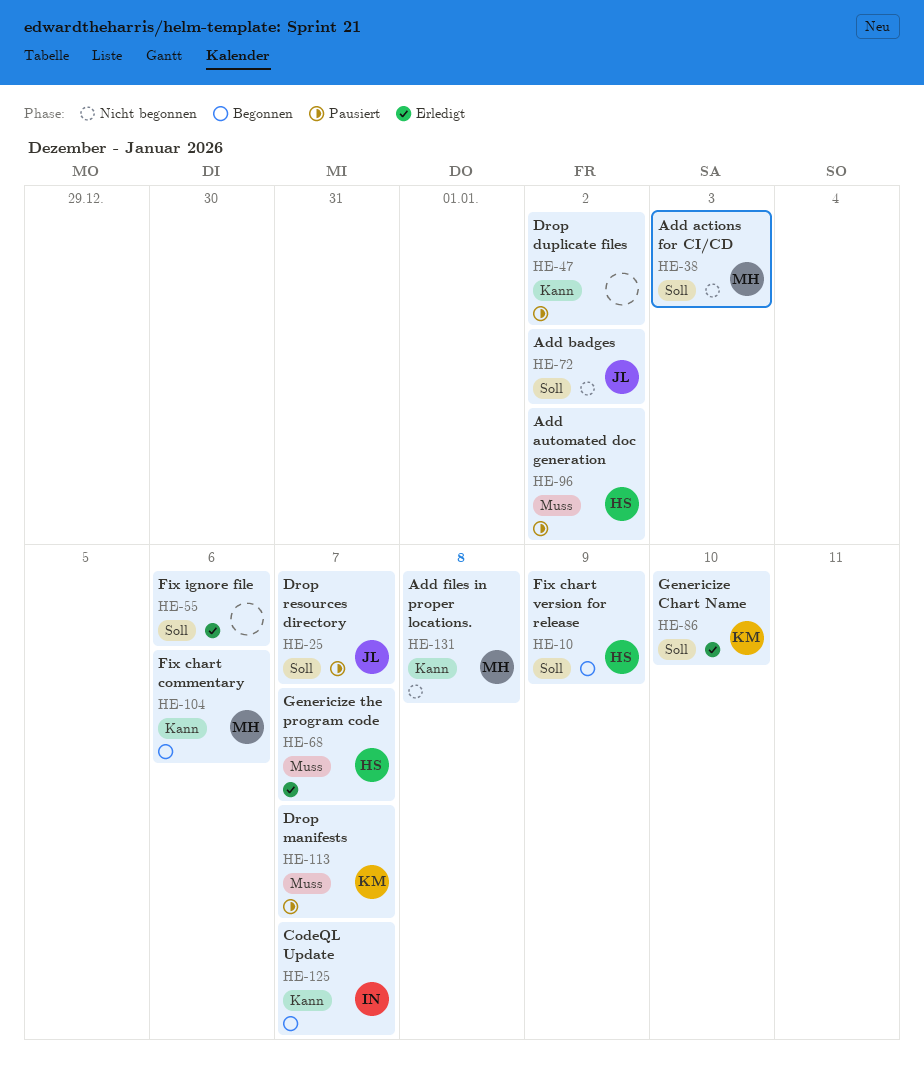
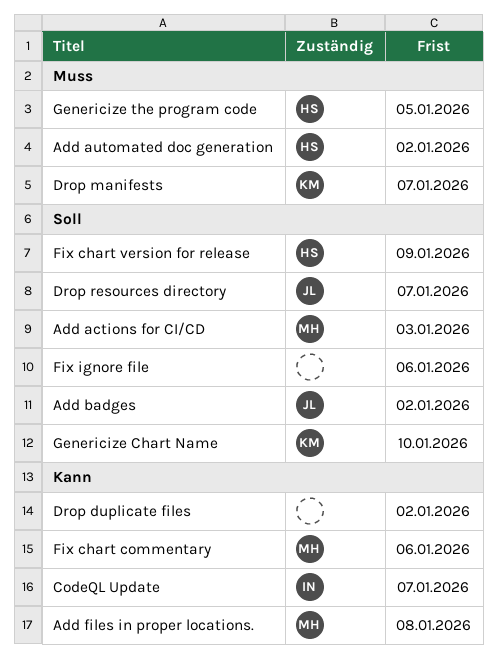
Genericize the program code, due: Jan 7 -> Jan 5

